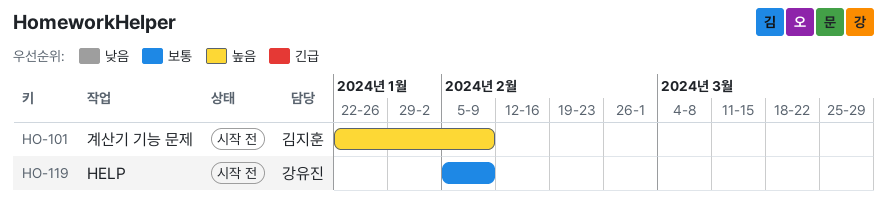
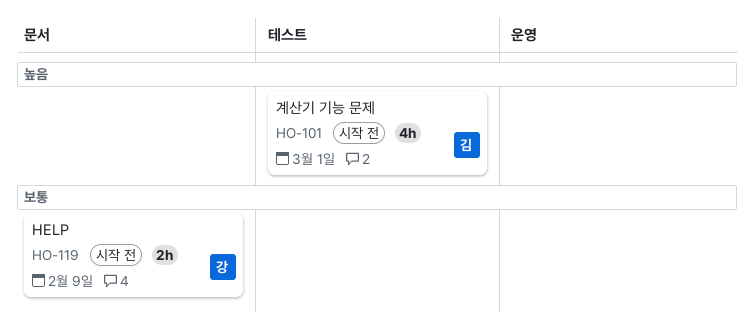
HO-101, due: Feb 9 -> Mar 1

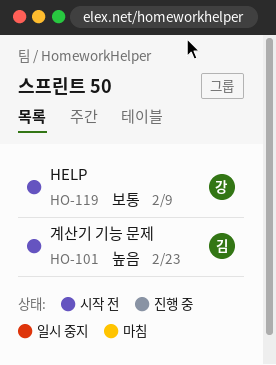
HO-101, due: Mar 1 -> Feb 23

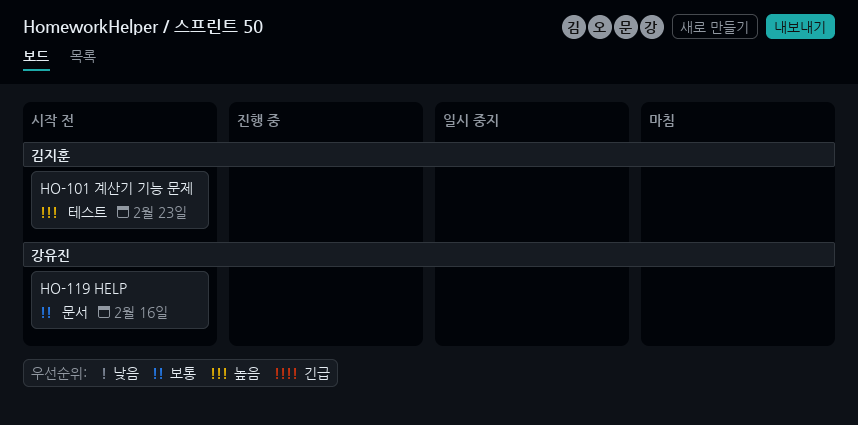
HO-119, due: Feb 9 -> Feb 16

